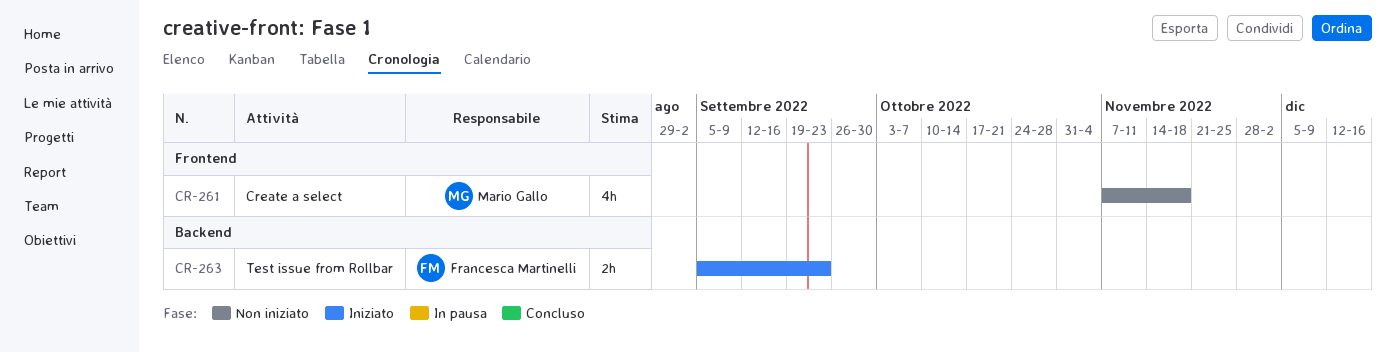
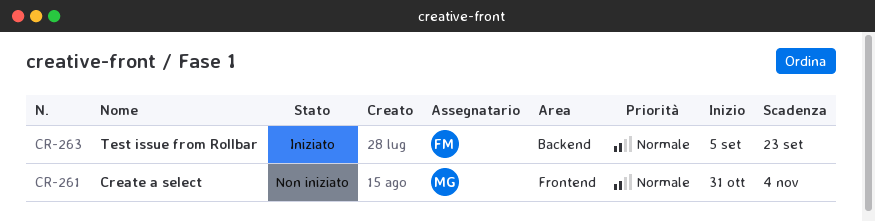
CR-261, start: Nov 7 -> Oct 31
CR-261, due: Nov 18 -> Nov 4

